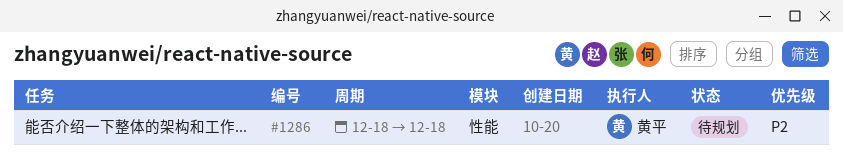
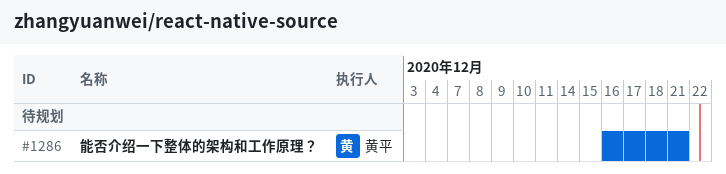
#1286, start: Dec 18 -> Dec 16
#1286, due: Dec 18 -> Dec 21

